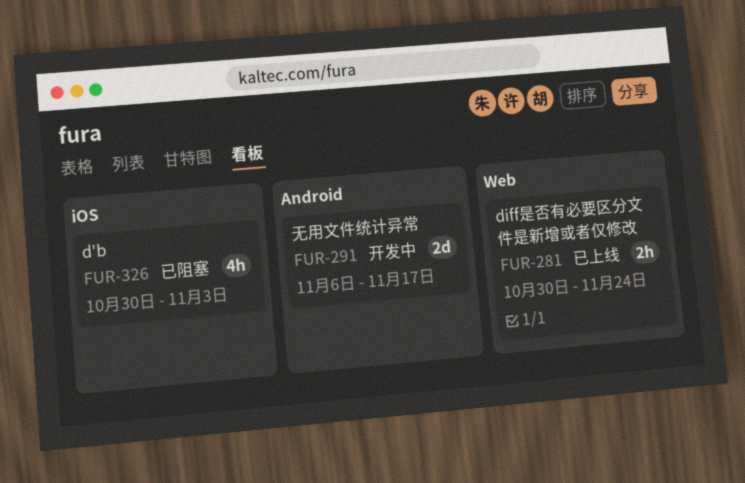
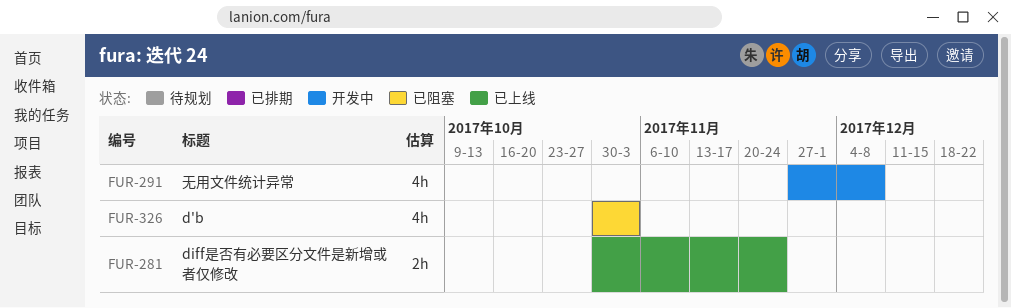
FUR-291, estimate: 2d -> 4h
FUR-291, start: Nov 6 -> Nov 27
FUR-291, due: Nov 17 -> Dec 8

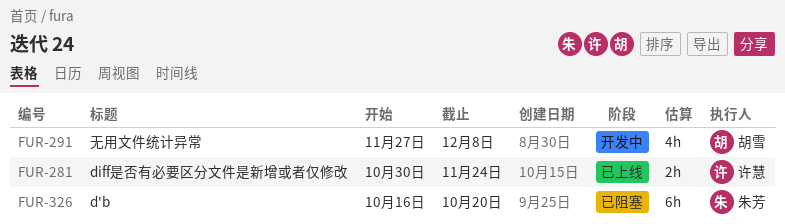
FUR-326, estimate: 4h -> 6h
FUR-326, start: Oct 30 -> Oct 16
FUR-326, due: Nov 3 -> Oct 20

